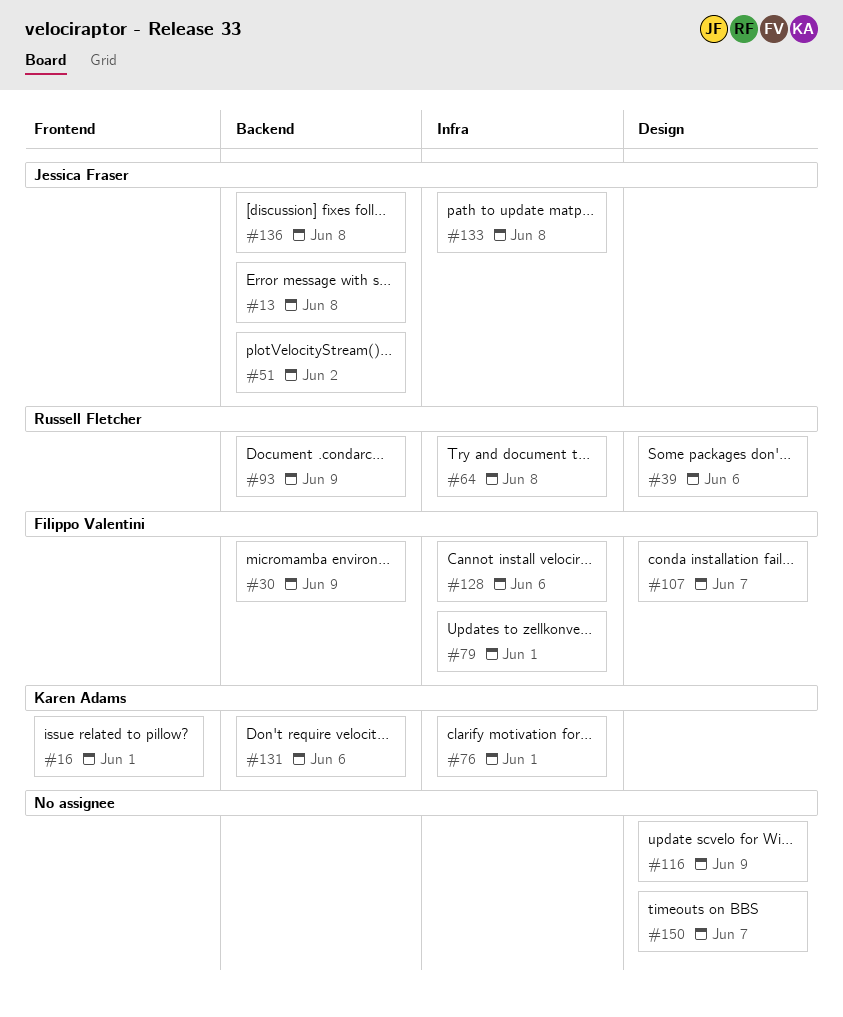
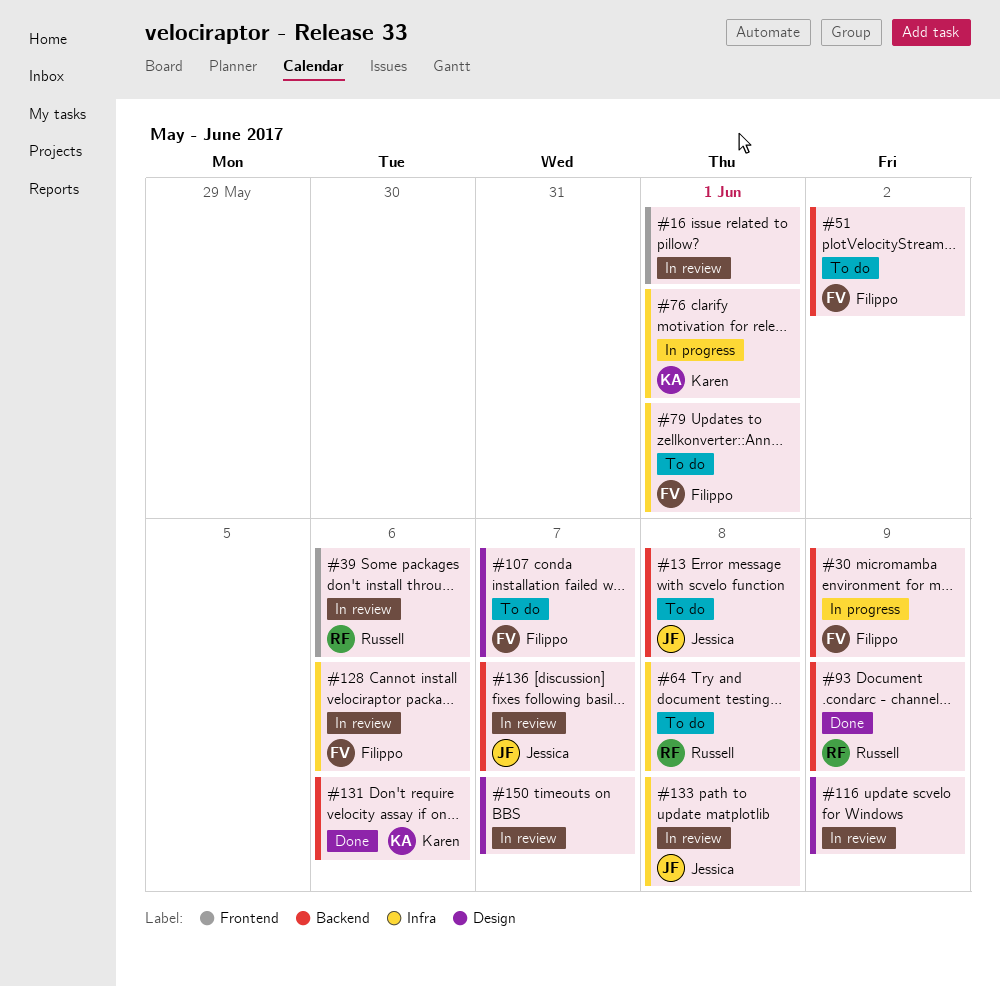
#16, owner: Karen Adams -> none
#39, label: Design -> Frontend
#51, owner: Jessica Fraser -> Filippo Valentini
#136, due: Jun 8 -> Jun 7

